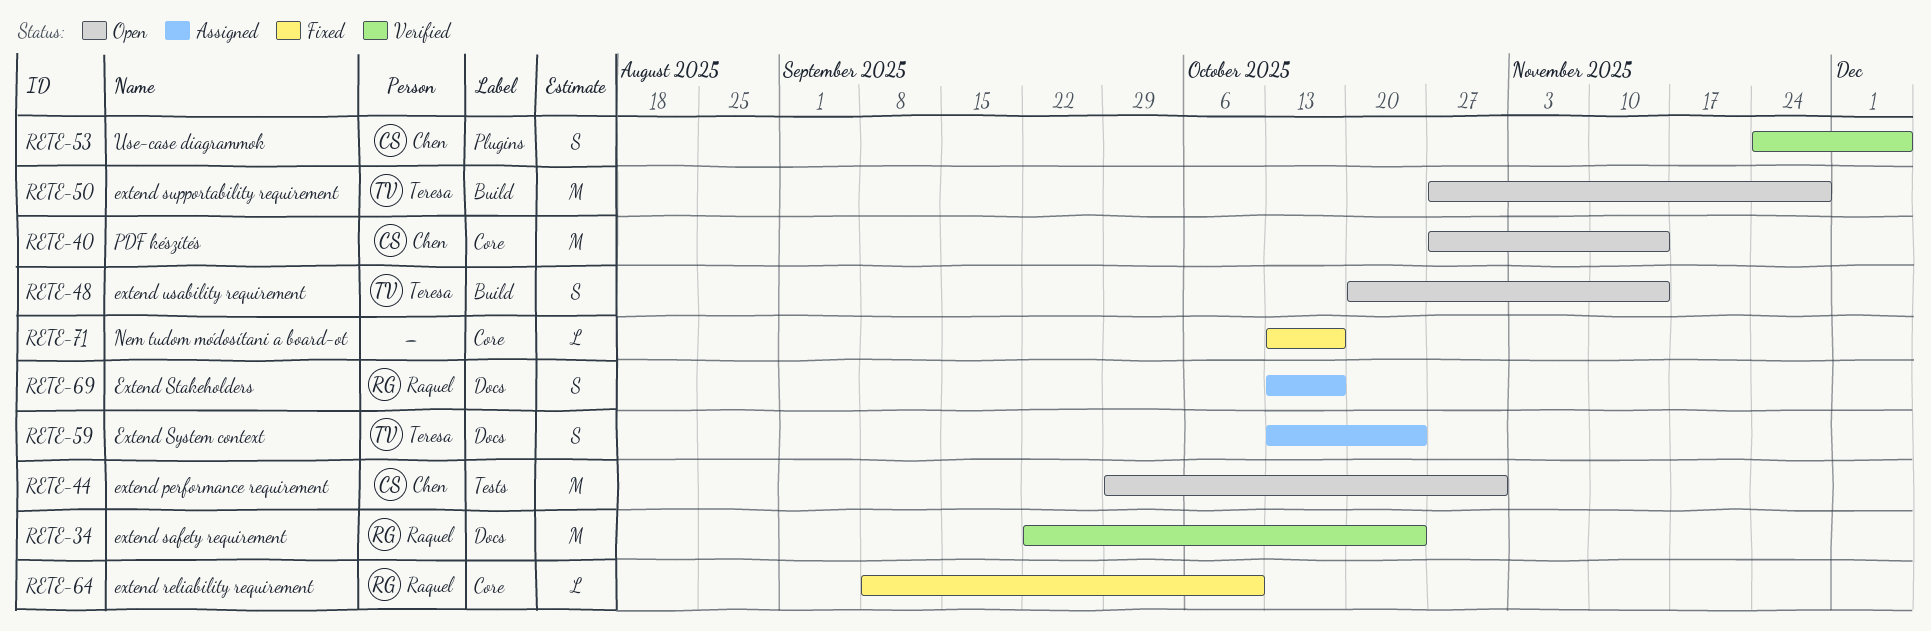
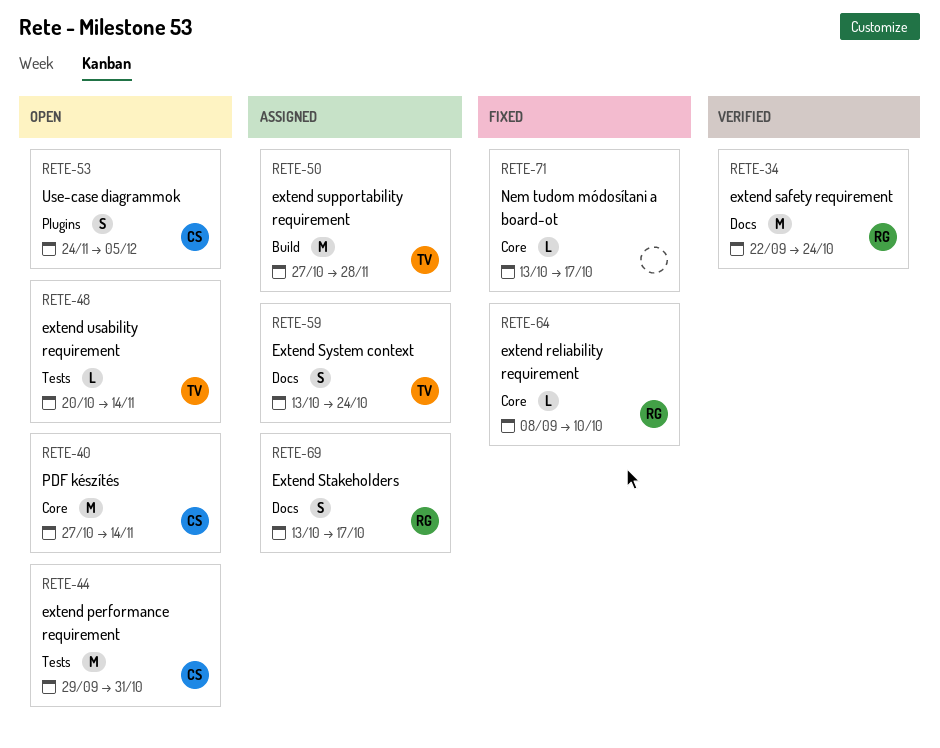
RETE-48, label: Build -> Tests
RETE-48, estimate: S -> L
RETE-50, status: Open -> Assigned
RETE-53, status: Verified -> Open

